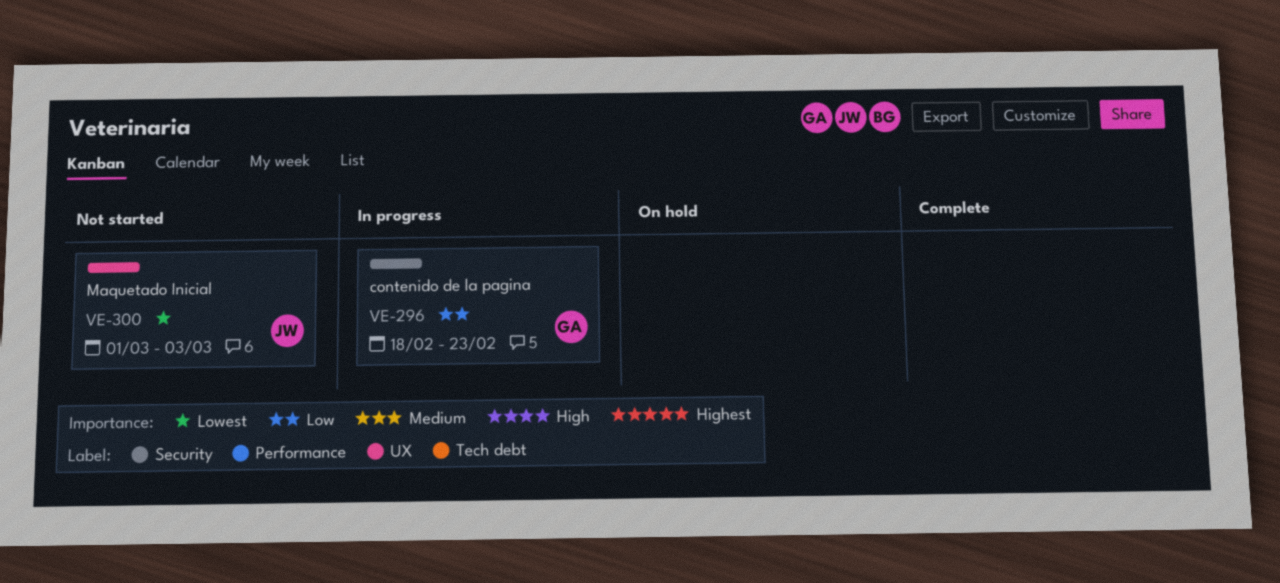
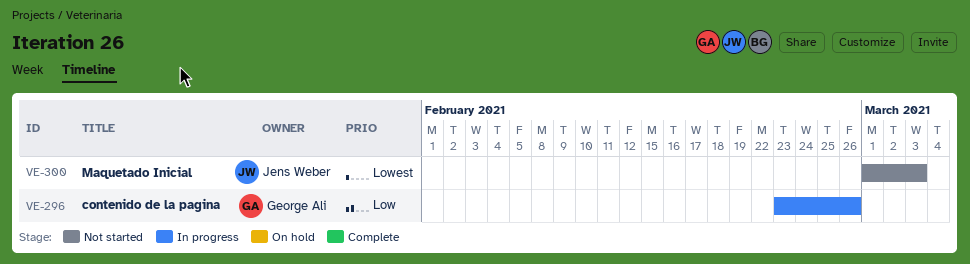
VE-296, start: Feb 18 -> Feb 23
VE-296, due: Feb 23 -> Feb 26

